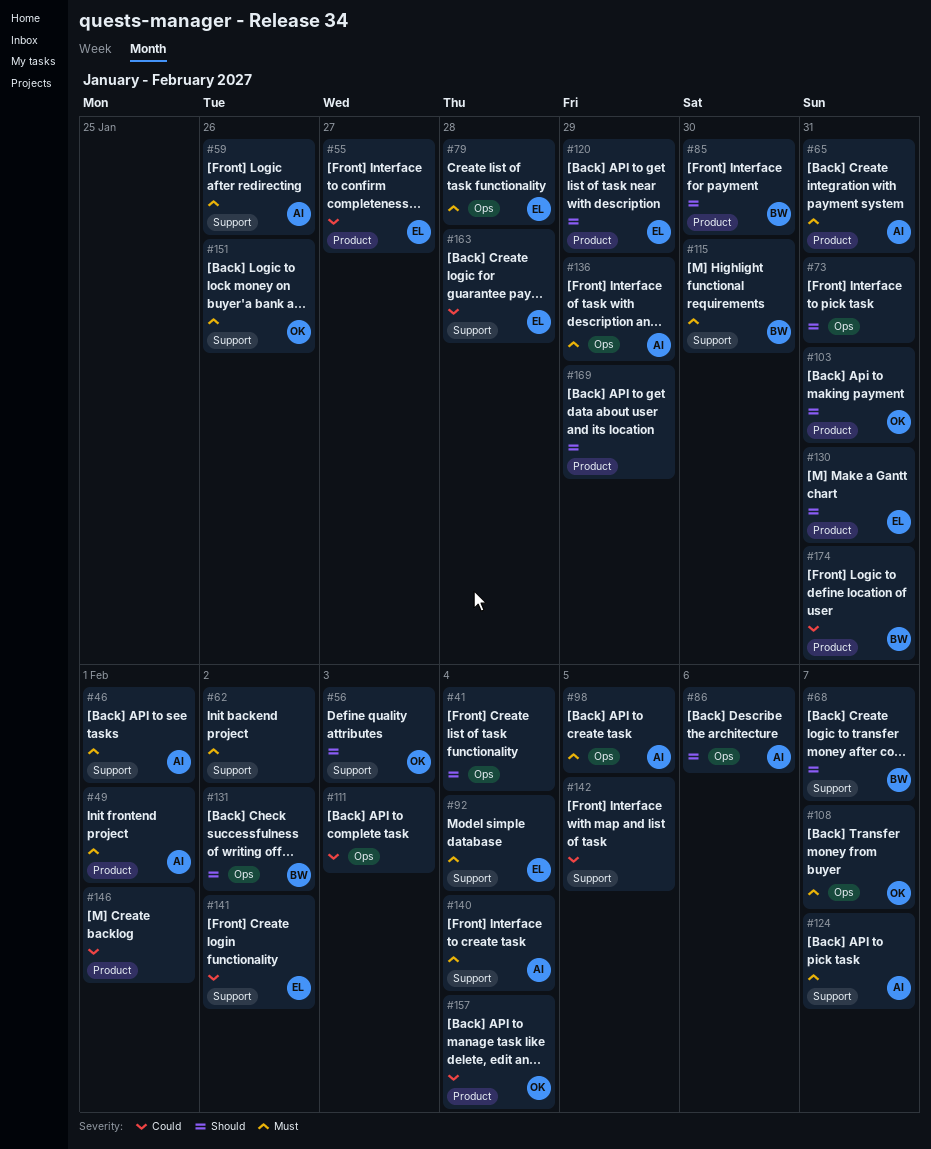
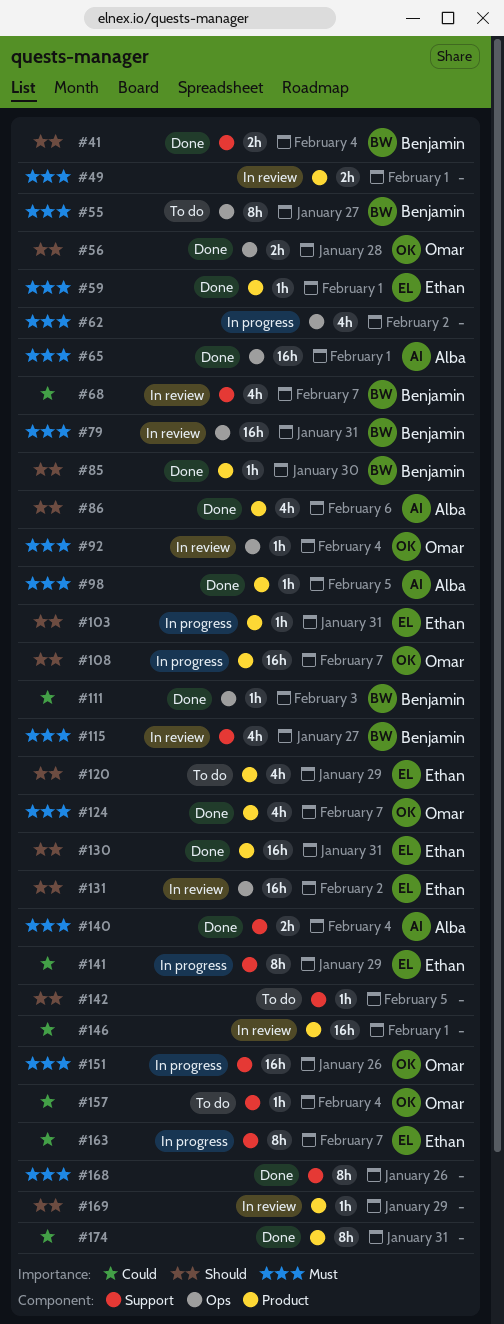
#41, owner: none -> Benjamin
#41, label: Ops -> Support
#46: present -> none
#49, owner: Alba -> none
#55, owner: Ethan -> Benjamin
#55, priority: Could -> Must
#55, label: Product -> Ops
#56, label: Support -> Ops
#56, due: Feb 3 -> Jan 28
#59, owner: Alba -> Ethan
#59, label: Support -> Product
#59, due: Jan 26 -> Feb 1
#62, label: Support -> Ops
#65, label: Product -> Ops
#65, due: Jan 31 -> Feb 1
#68, priority: Should -> Could
#73: present -> none
#79, owner: Ethan -> Benjamin
#79, due: Jan 28 -> Jan 31
#86, label: Ops -> Product
#92, owner: Ethan -> Omar
#92, label: Support -> Ops
#98, label: Ops -> Product
#103, owner: Omar -> Ethan
#108, priority: Must -> Should
#108, label: Ops -> Product
#111, owner: none -> Benjamin
#115, due: Jan 30 -> Jan 27
#124, owner: Alba -> Omar
#124, label: Support -> Product
#131, owner: Benjamin -> Ethan
#136: present -> none
#141, due: Feb 2 -> Jan 29
#142, priority: Could -> Should
#157, label: Product -> Support
#163, due: Jan 28 -> Feb 7
#168: none -> present
#174, owner: Benjamin -> none

